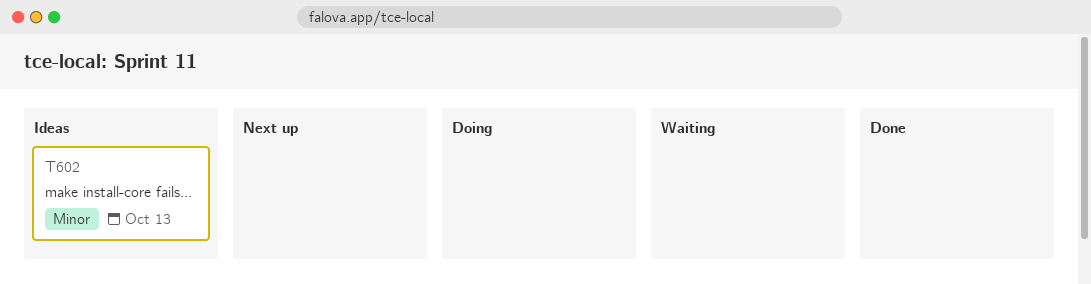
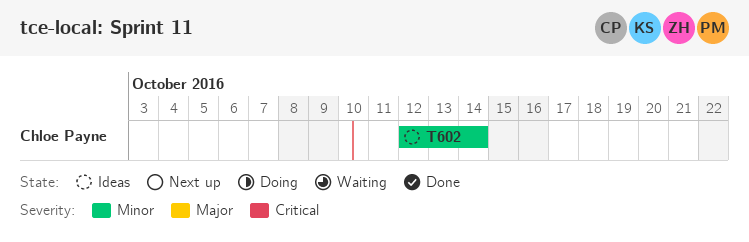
T602, due: Oct 13 -> Oct 14

